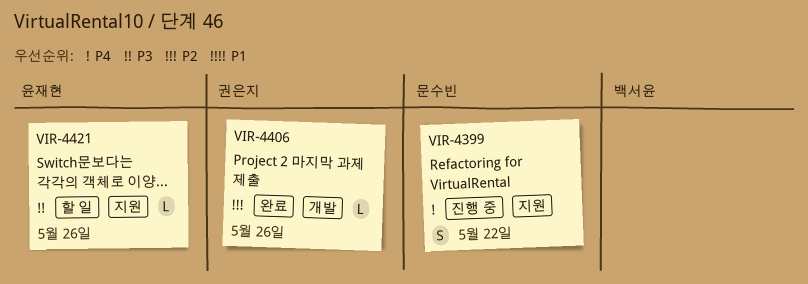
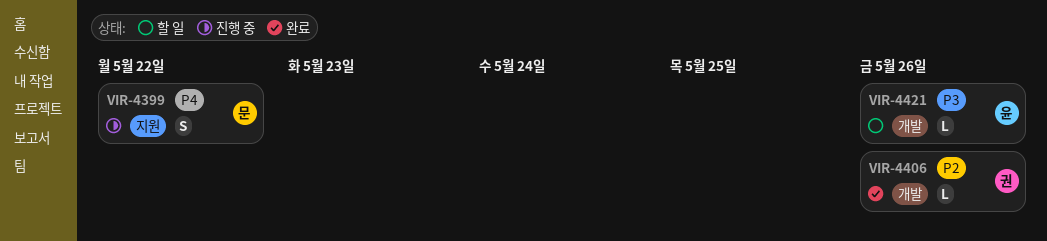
VIR-4421, label: 지원 -> 개발

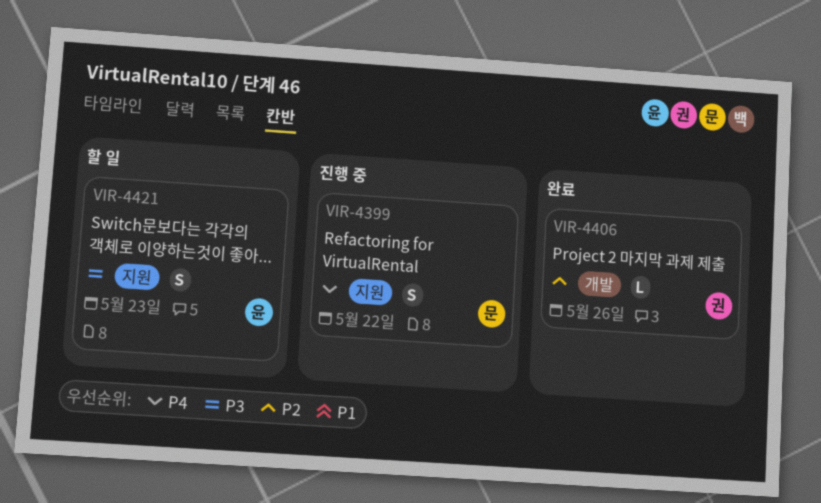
VIR-4421, label: 개발 -> 지원
VIR-4421, estimate: L -> S
VIR-4421, due: May 26 -> May 23

